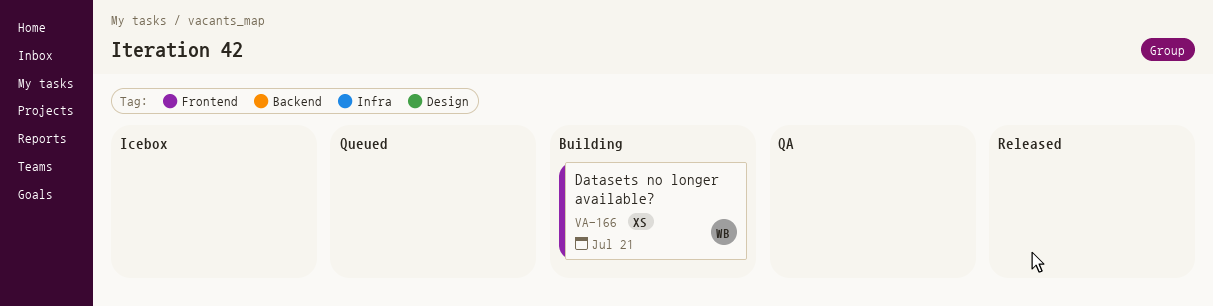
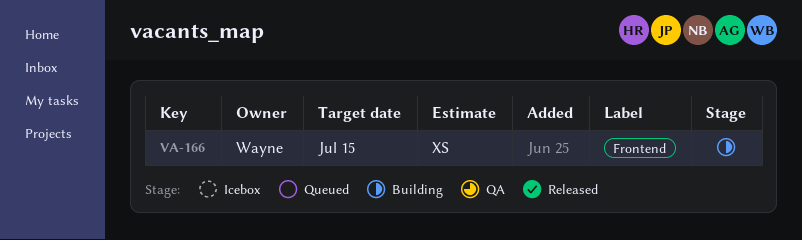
VA-166, due: Jul 21 -> Jul 15

